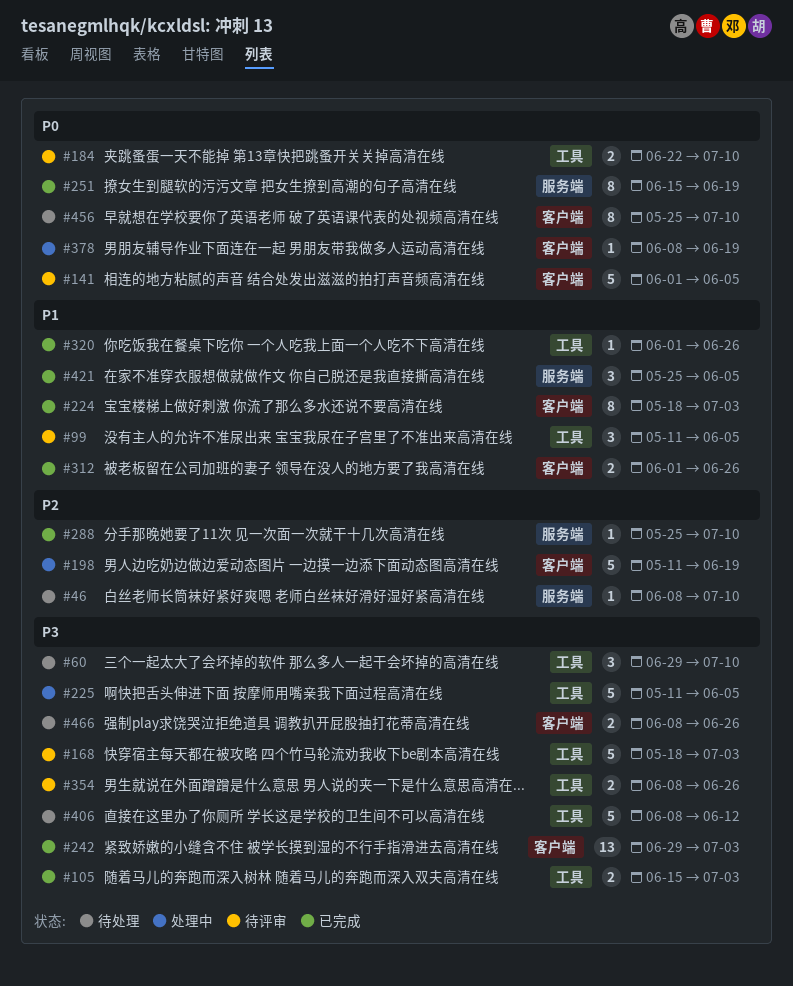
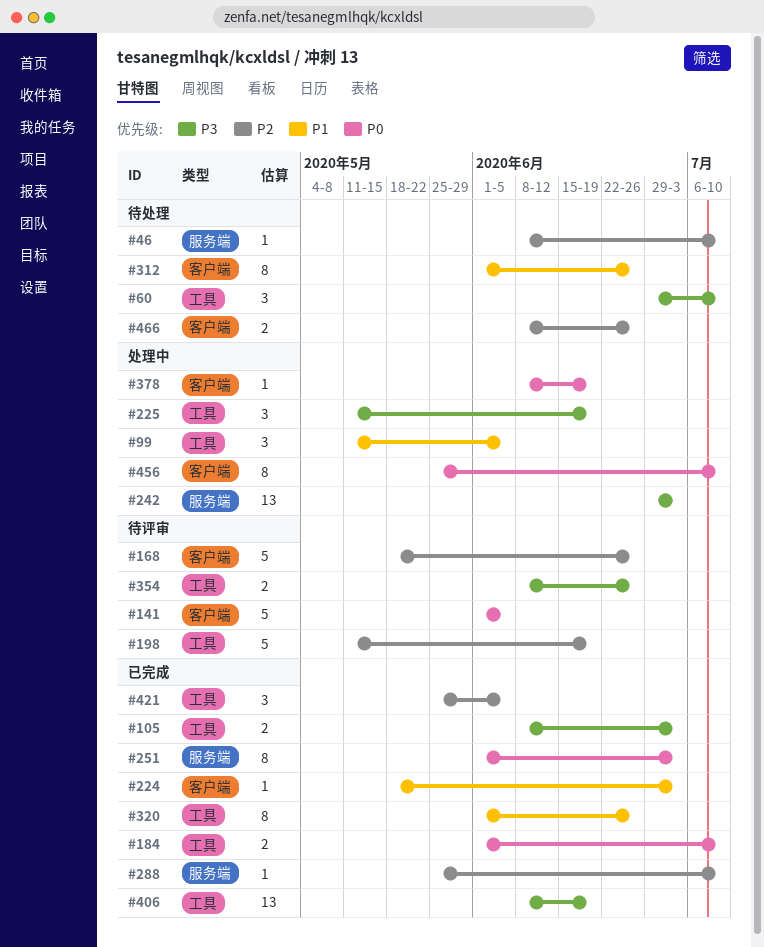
#99, status: 待评审 -> 处理中
#105, start: Jun 15 -> Jun 8
#168, priority: P3 -> P2
#168, label: 工具 -> 客户端
#168, due: Jul 3 -> Jun 26
#184, status: 待评审 -> 已完成
#184, start: Jun 22 -> Jun 1
#198, status: 处理中 -> 待评审
#198, label: 客户端 -> 工具
#224, estimate: 8 -> 1
#225, estimate: 5 -> 3
#225, due: Jun 5 -> Jun 19
#242, status: 已完成 -> 处理中
#242, label: 客户端 -> 服务端
#251, start: Jun 15 -> Jun 1
#251, due: Jun 19 -> Jul 3
#312, status: 已完成 -> 待处理
#312, estimate: 2 -> 8
#320, estimate: 1 -> 8
#406, status: 待处理 -> 已完成
#406, estimate: 5 -> 13
#406, due: Jun 12 -> Jun 19
#421, priority: P1 -> P2
#421, label: 服务端 -> 工具
#456, status: 待处理 -> 处理中
#466, priority: P3 -> P2

